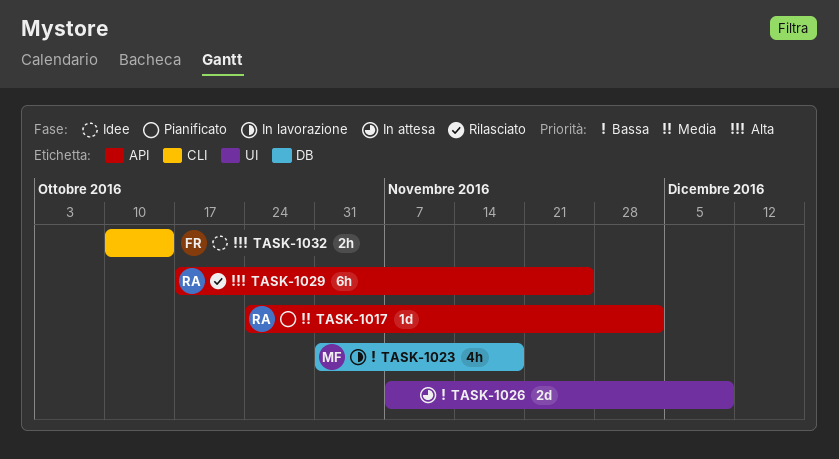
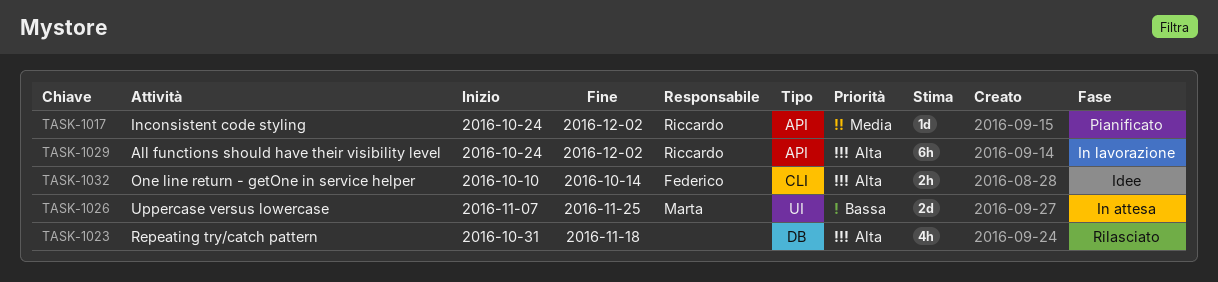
TASK-1023, status: In lavorazione -> Rilasciato
TASK-1023, owner: Marta -> none
TASK-1023, priority: Bassa -> Alta
TASK-1026, owner: none -> Marta
TASK-1026, due: Dec 9 -> Nov 25
TASK-1029, status: Rilasciato -> In lavorazione
TASK-1029, start: Oct 17 -> Oct 24
TASK-1029, due: Nov 25 -> Dec 2

